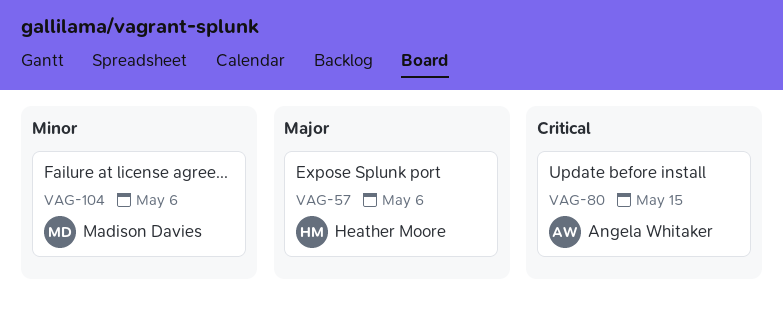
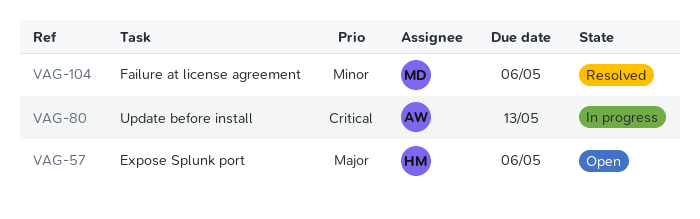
VAG-80, due: May 15 -> May 13

